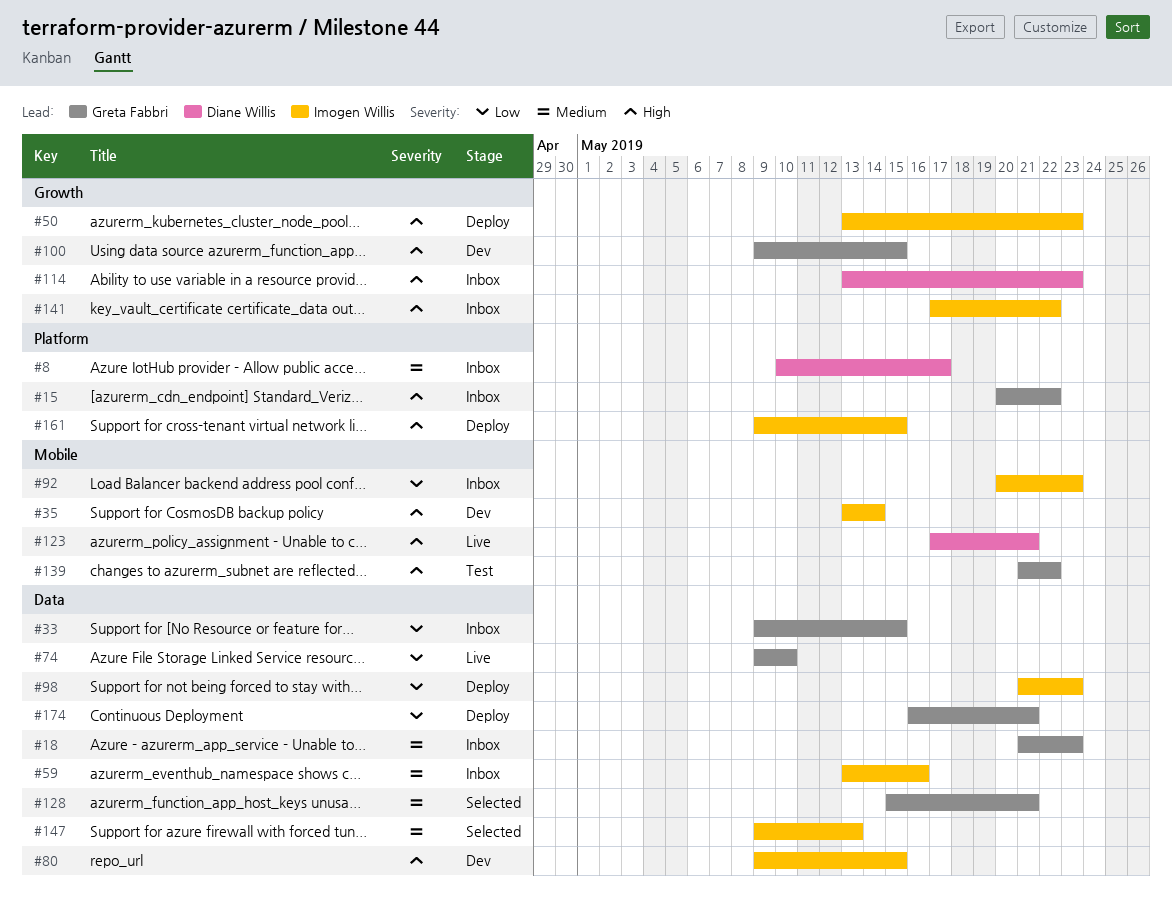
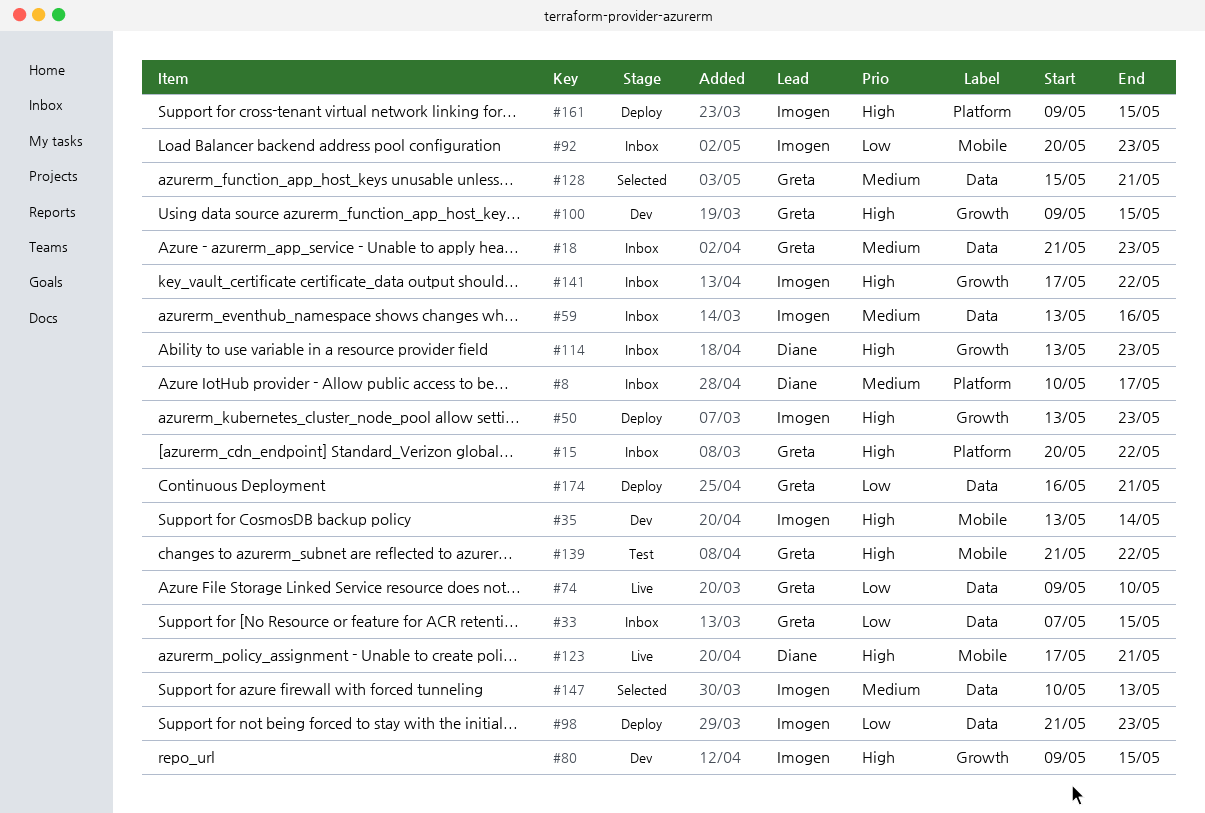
#33, start: May 9 -> May 7
#80, label: Data -> Growth
#147, start: May 9 -> May 10

